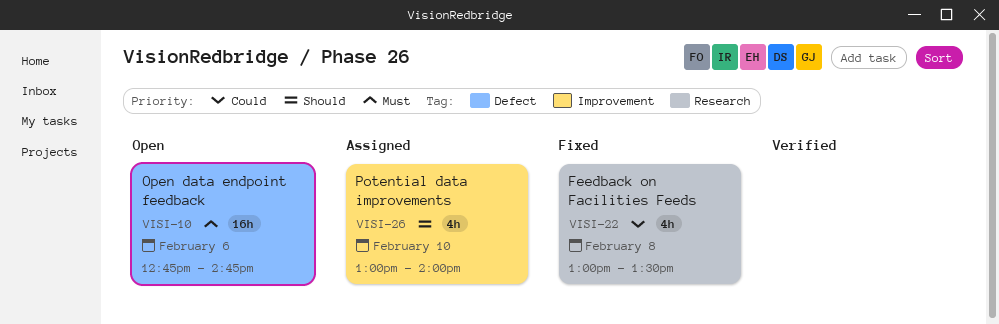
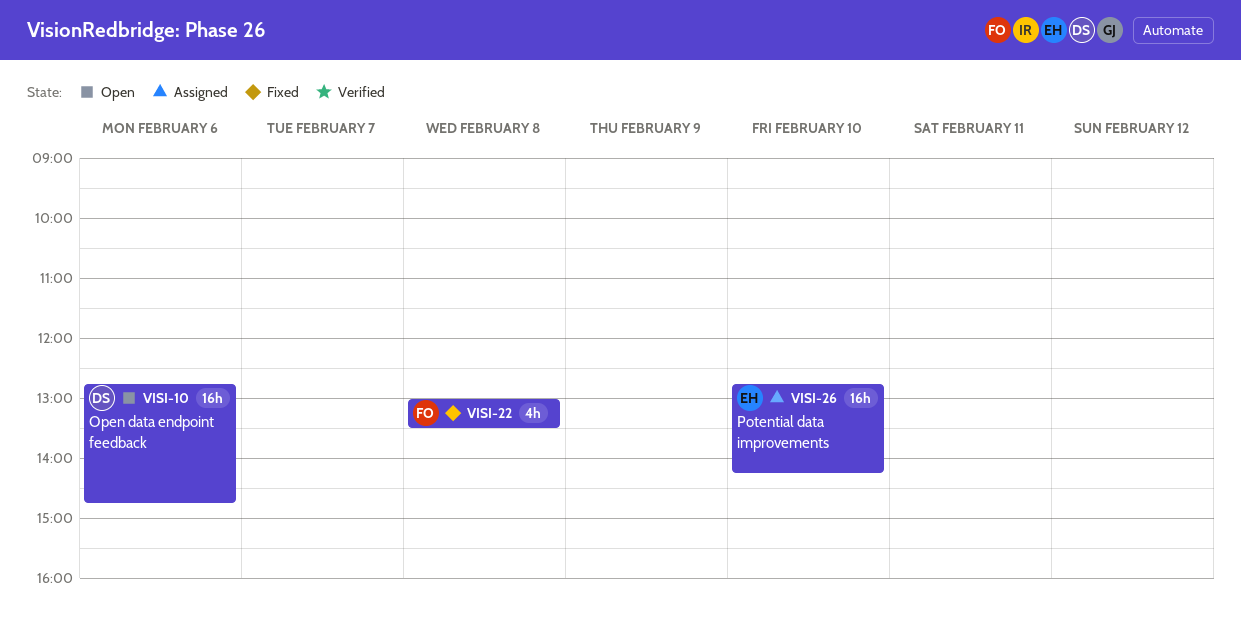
VISI-26, estimate: 4h -> 16h
VISI-26, begins: 13:00 -> 12:45
VISI-26, ends: 14:00 -> 14:15

